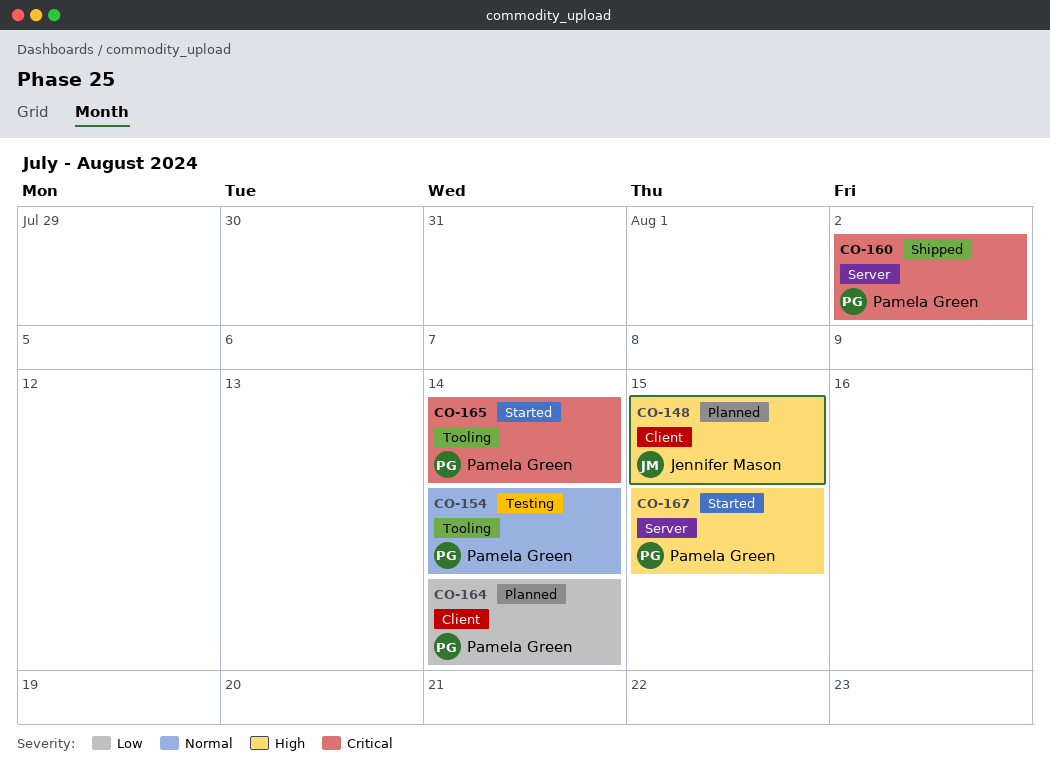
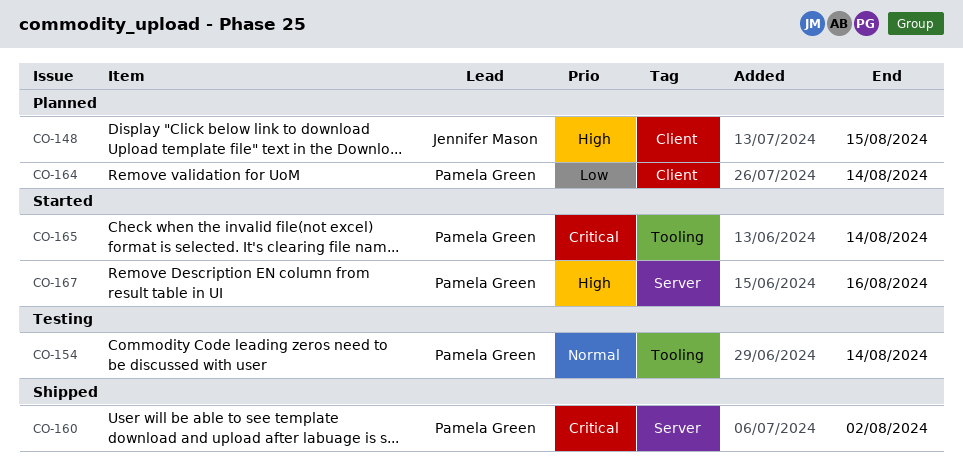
CO-167, due: Aug 15 -> Aug 16

